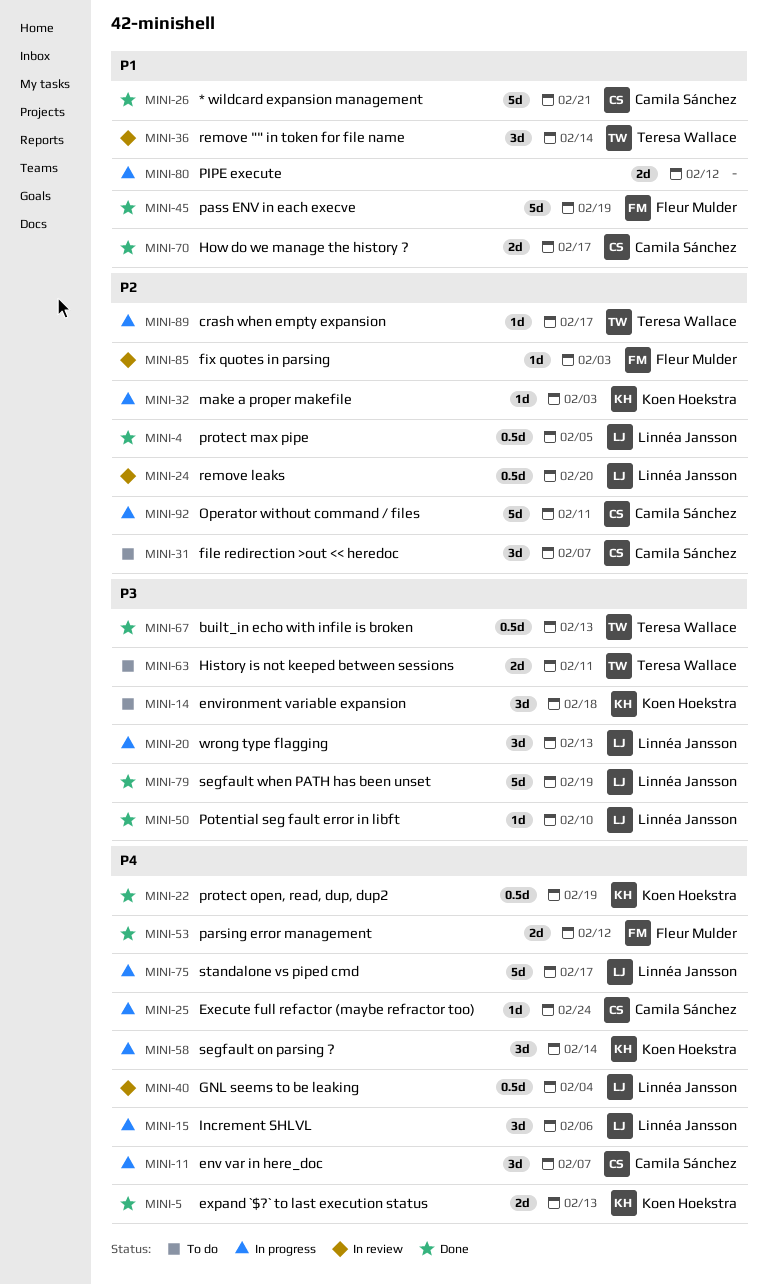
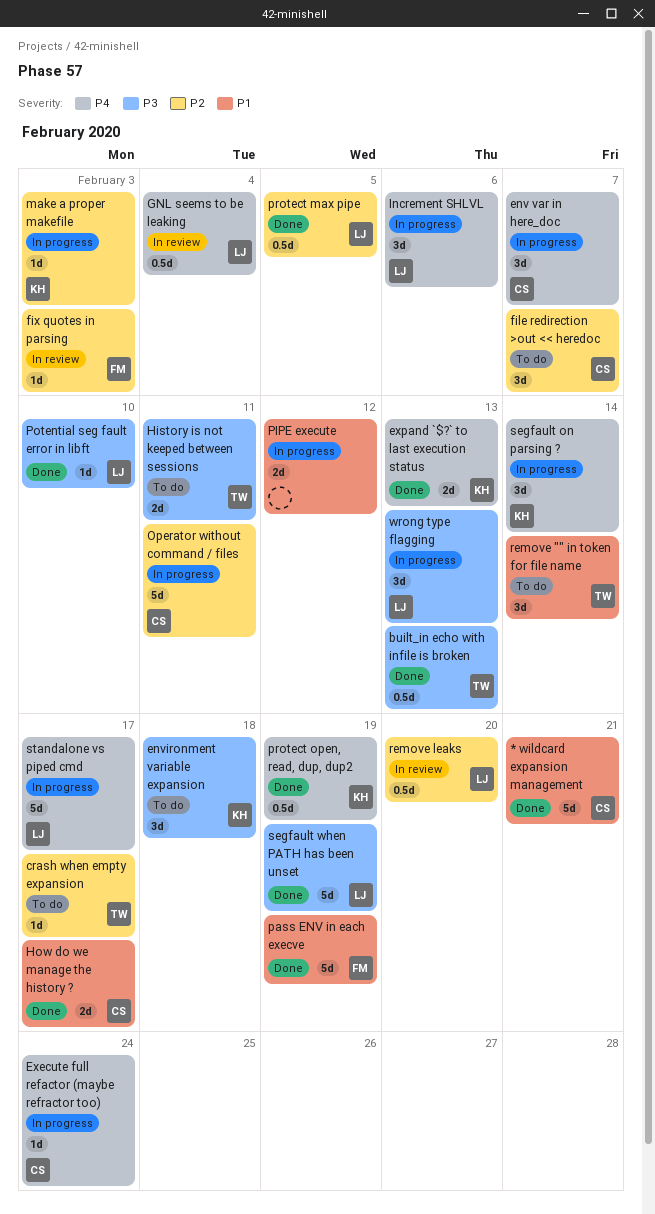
crash when empty expansion, status: In progress -> To do
parsing error management: present -> none
remove "" in token for file name, status: In review -> To do

